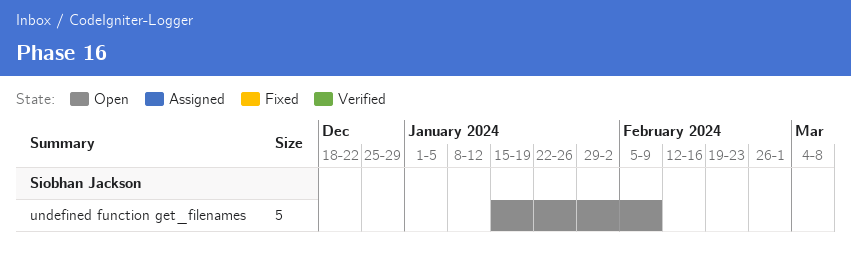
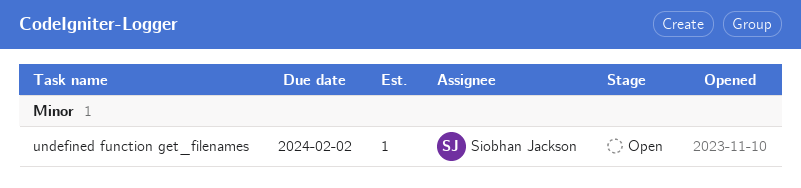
undefined function get_filenames, estimate: 5 -> 1
undefined function get_filenames, due: Feb 9 -> Feb 2

